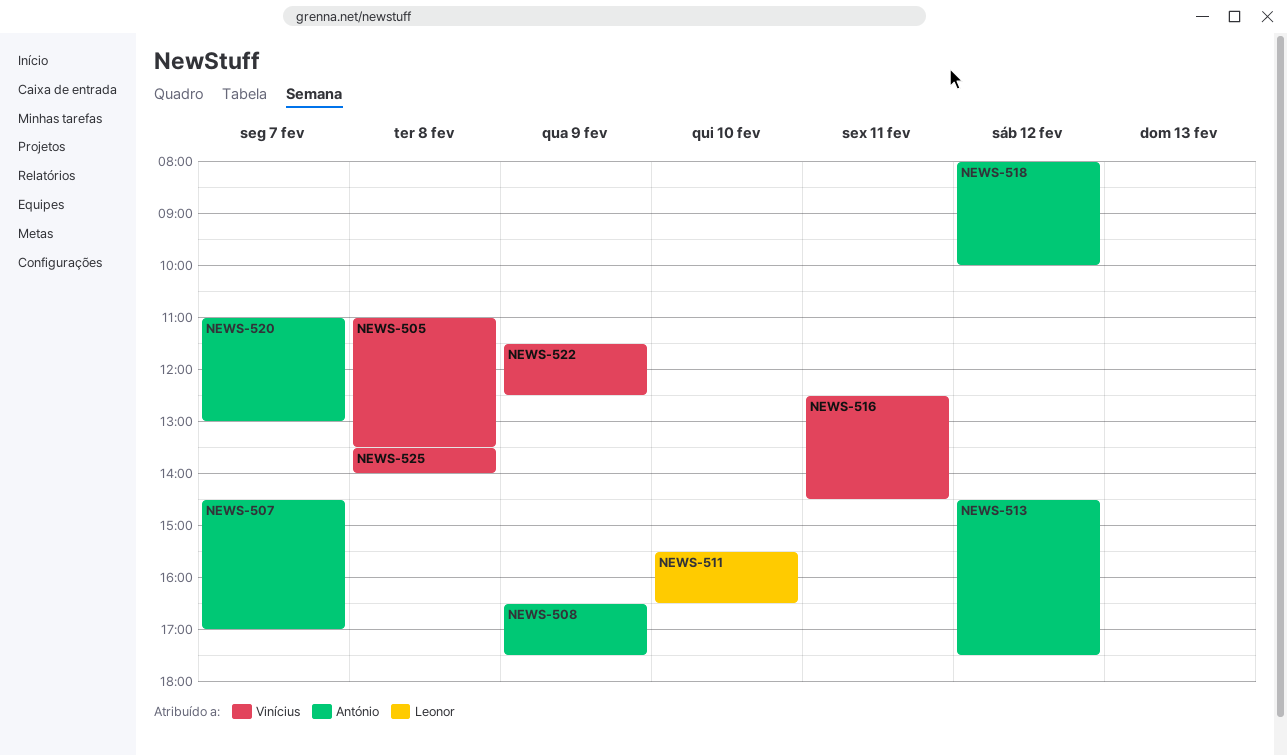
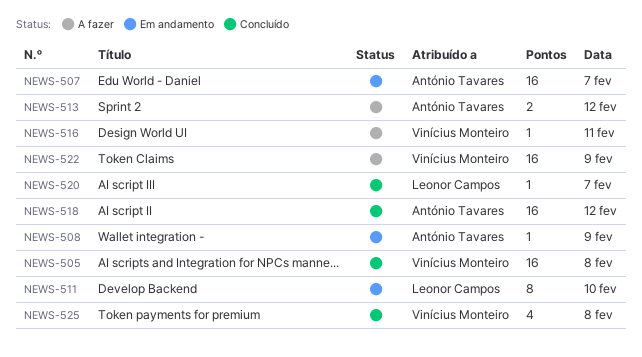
NEWS-520, owner: António Tavares -> Leonor Campos

